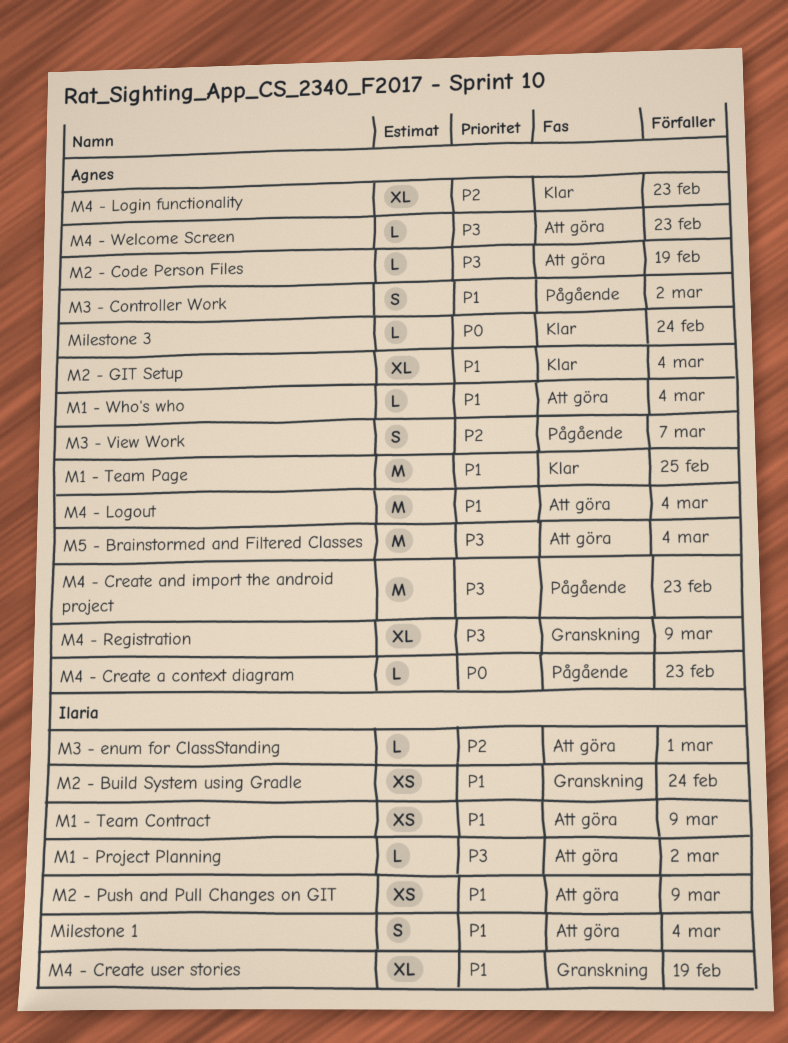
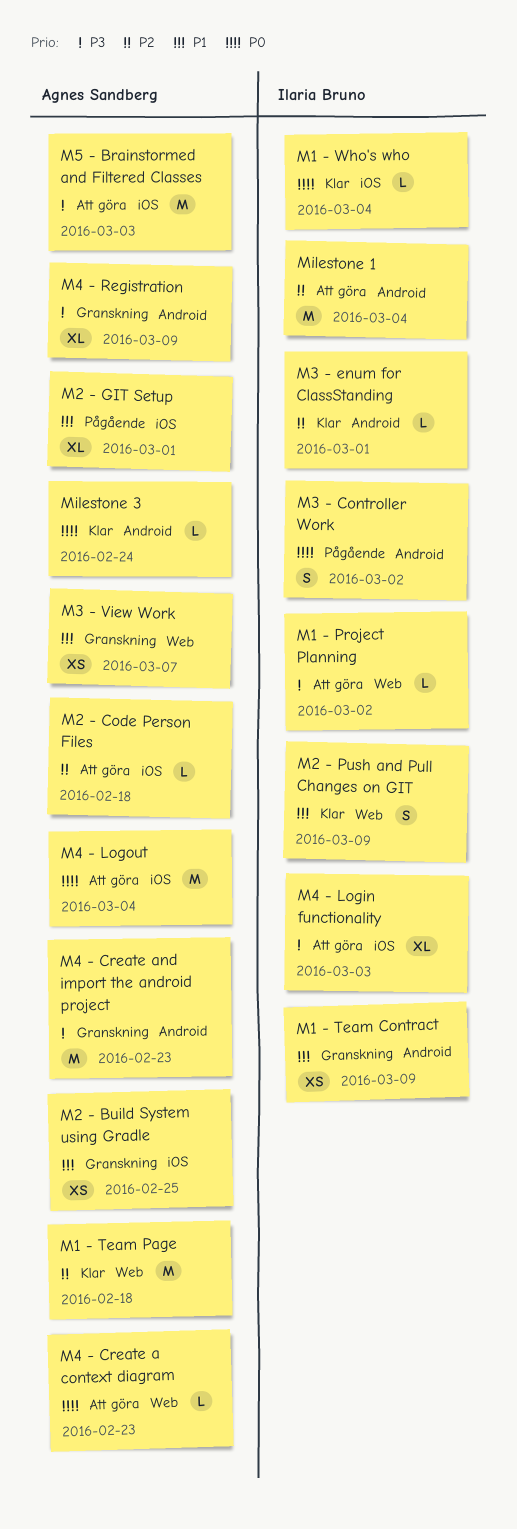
M1 - Team Contract, status: Att göra -> Granskning
M1 - Team Page, priority: P1 -> P2
M1 - Team Page, due: Feb 25 -> Feb 18
M1 - Who's who, status: Att göra -> Klar
M1 - Who's who, owner: Agnes Sandberg -> Ilaria Bruno
M1 - Who's who, priority: P1 -> P0
M2 - Build System using Gradle, owner: Ilaria Bruno -> Agnes Sandberg
M2 - Build System using Gradle, due: Feb 24 -> Feb 25
M2 - Code Person Files, priority: P3 -> P2
M2 - Code Person Files, due: Feb 19 -> Feb 18
M2 - GIT Setup, status: Klar -> Pågående
M2 - GIT Setup, due: Mar 4 -> Mar 1
M2 - Push and Pull Changes on GIT, status: Att göra -> Klar
M2 - Push and Pull Changes on GIT, estimate: XS -> S
M3 - Controller Work, owner: Agnes Sandberg -> Ilaria Bruno
M3 - Controller Work, priority: P1 -> P0
M3 - enum for ClassStanding, status: Att göra -> Klar
M3 - View Work, status: Pågående -> Granskning
M3 - View Work, priority: P2 -> P1
M3 - View Work, estimate: S -> XS
M4 - Create a context diagram, status: Pågående -> Att göra
M4 - Create and import the android project, status: Pågående -> Granskning
M4 - Create user stories: present -> none
M4 - Login functionality, status: Klar -> Att göra
M4 - Login functionality, owner: Agnes Sandberg -> Ilaria Bruno
M4 - Login functionality, priority: P2 -> P3
M4 - Login functionality, due: Feb 23 -> Mar 3
M4 - Logout, priority: P1 -> P0
M4 - Welcome Screen: present -> none
M5 - Brainstormed and Filtered Classes, due: Mar 4 -> Mar 3
Milestone 1, priority: P1 -> P2
Milestone 1, estimate: S -> M

